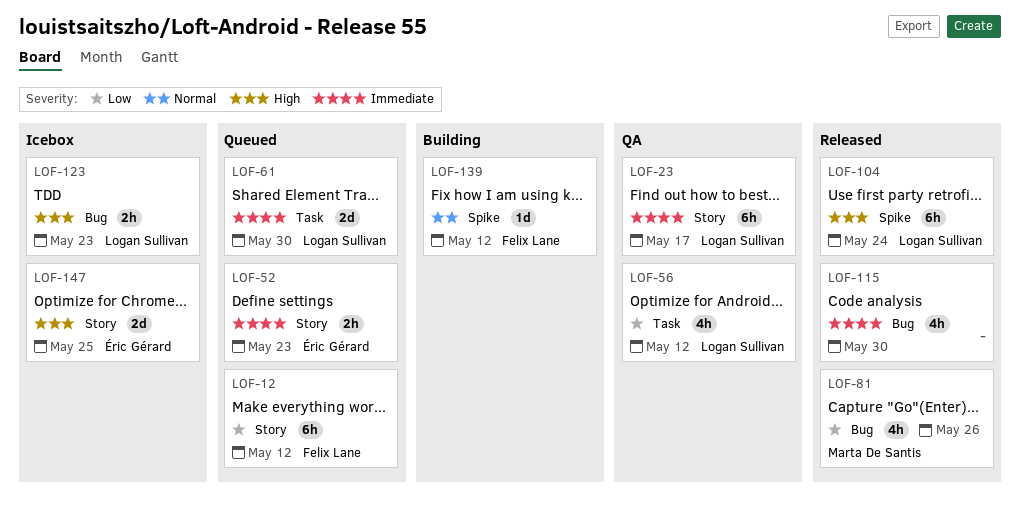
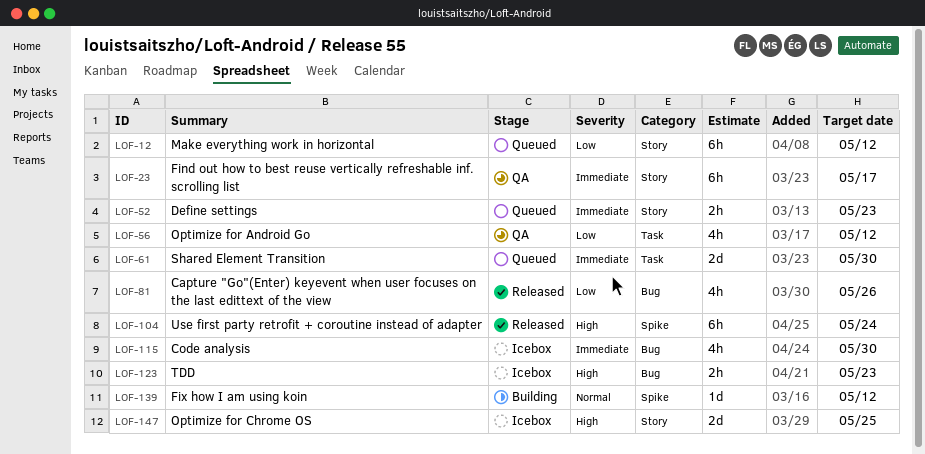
LOF-115, status: Released -> Icebox

